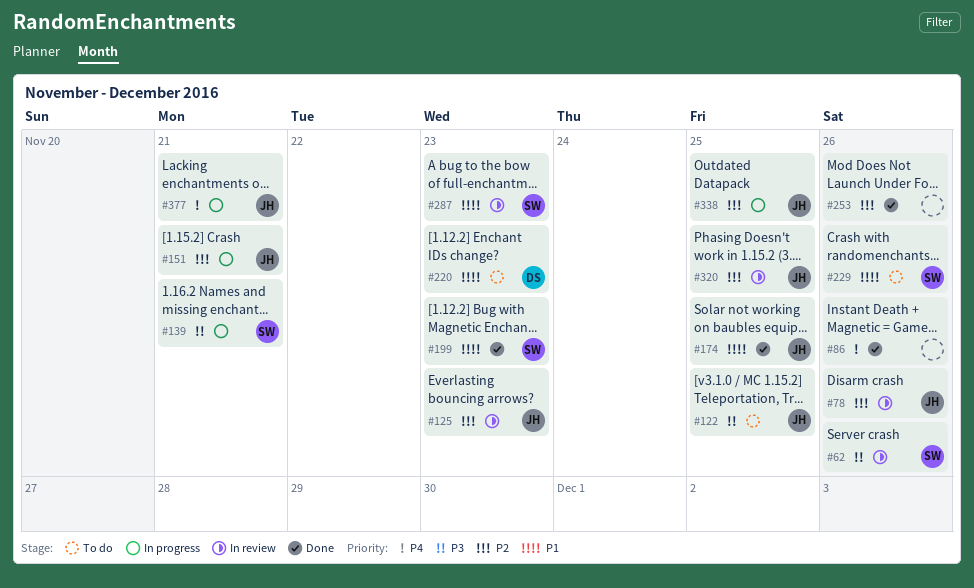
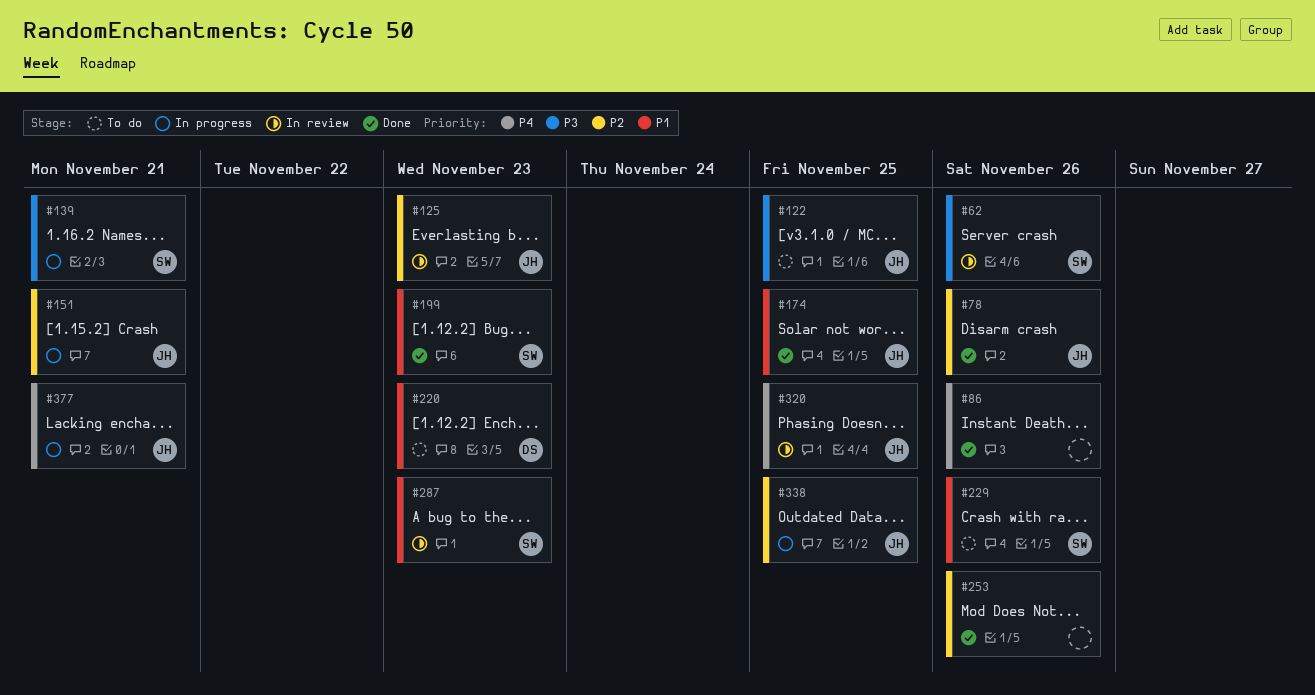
#78, status: In review -> Done
#320, priority: P2 -> P4

